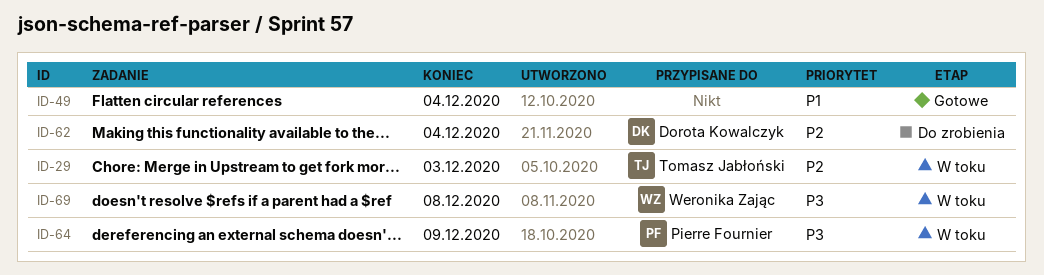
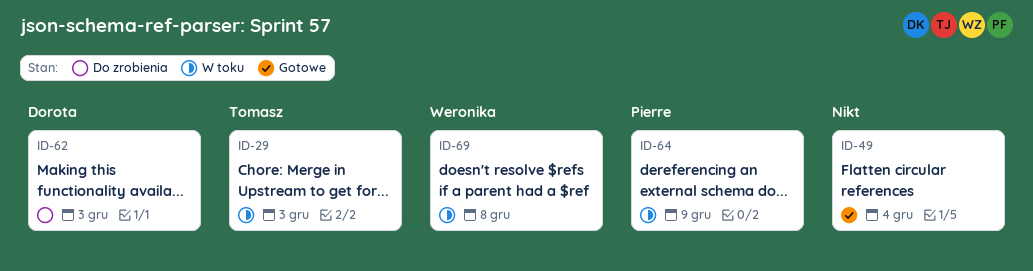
ID-62, due: Dec 4 -> Dec 3

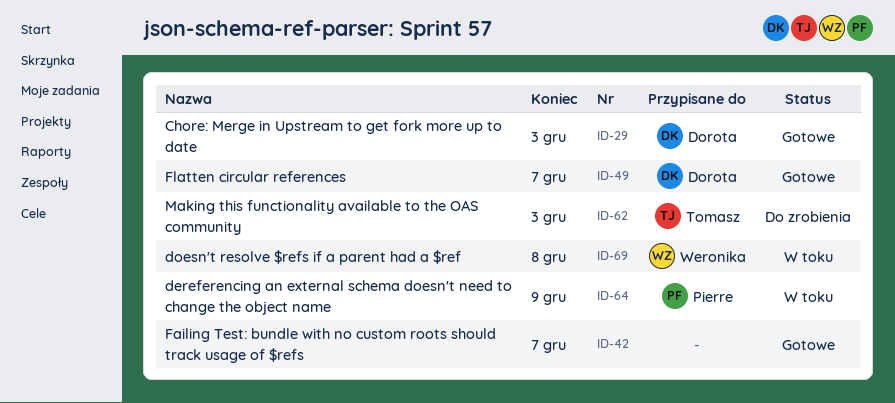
ID-29, status: W toku -> Gotowe
ID-29, owner: Tomasz -> Dorota
ID-42: none -> present
ID-49, owner: none -> Dorota
ID-49, due: Dec 4 -> Dec 7
ID-62, owner: Dorota -> Tomasz

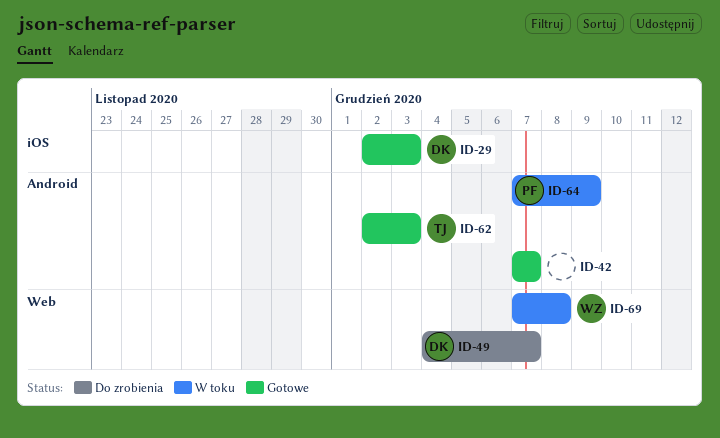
ID-49, status: Gotowe -> Do zrobienia
ID-62, status: Do zrobienia -> Gotowe

